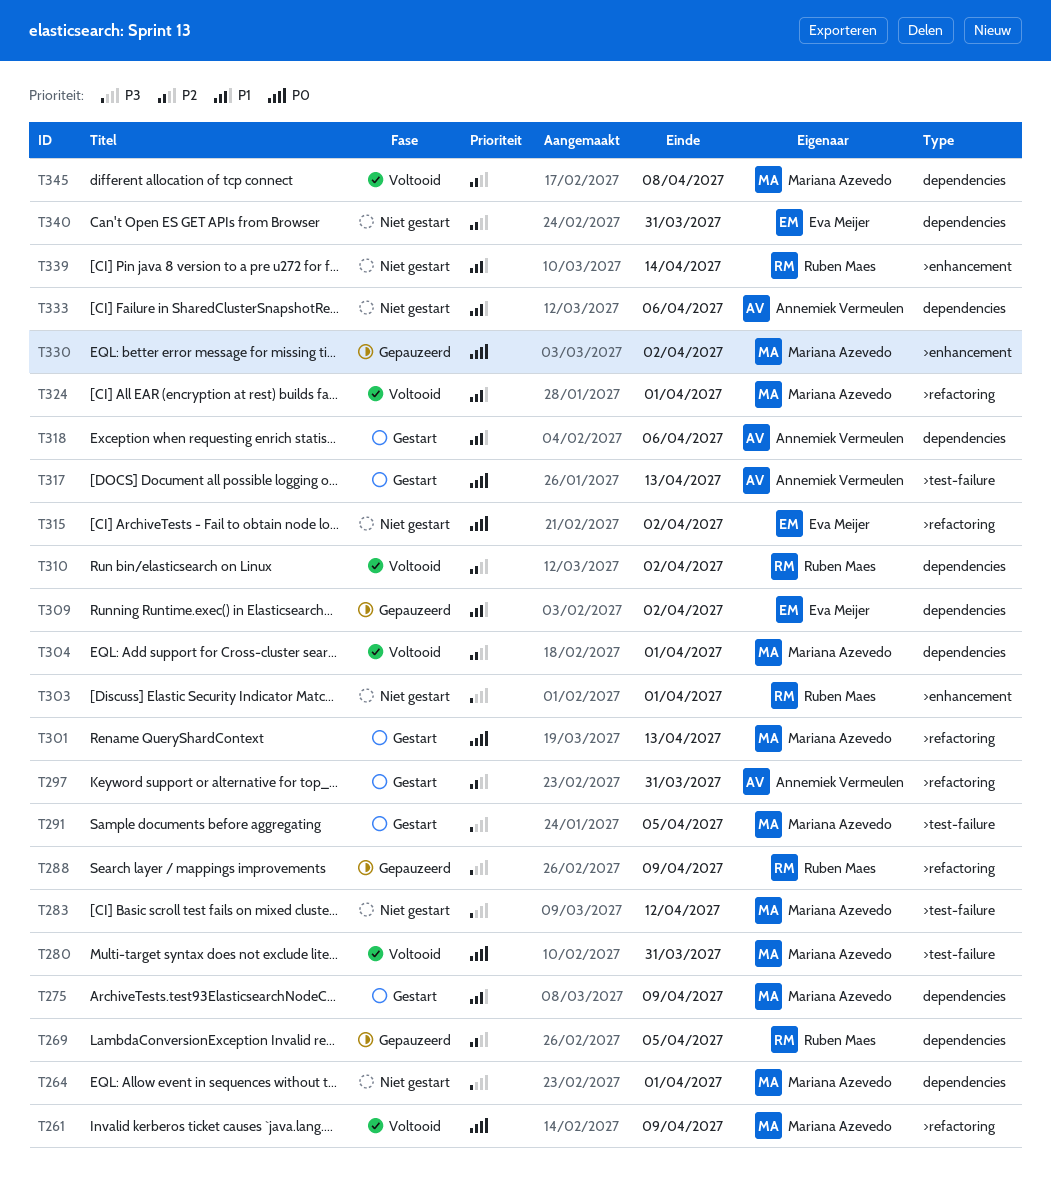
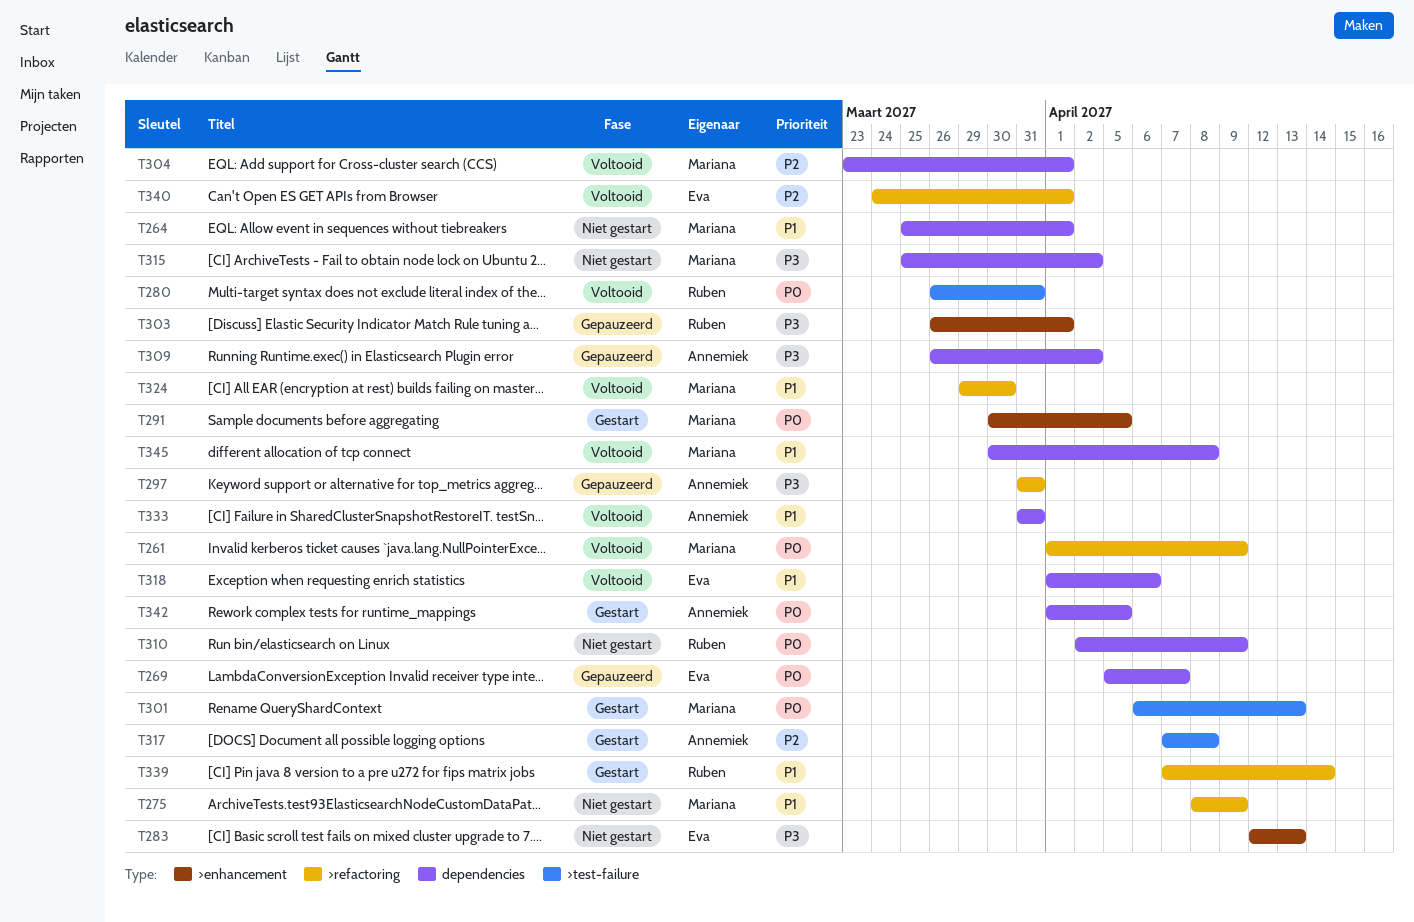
T264, priority: P3 -> P1
T269, owner: Ruben Maes -> Eva Meijer
T269, priority: P2 -> P0
T269, due: Apr 5 -> Apr 7
T275, status: Gestart -> Niet gestart
T275, label: dependencies -> >refactoring
T280, owner: Mariana Azevedo -> Ruben Maes
T283, owner: Mariana Azevedo -> Eva Meijer
T283, label: >test-failure -> >enhancement
T283, due: Apr 12 -> Apr 13
T288: present -> none
T291, priority: P3 -> P0
T291, label: >test-failure -> >enhancement
T297, status: Gestart -> Gepauzeerd
T297, priority: P2 -> P3
T301, label: >refactoring -> >test-failure
T303, status: Niet gestart -> Gepauzeerd
T309, owner: Eva Meijer -> Annemiek Vermeulen
T309, priority: P1 -> P3
T310, status: Voltooid -> Niet gestart
T310, priority: P2 -> P0
T310, due: Apr 2 -> Apr 9
T315, owner: Eva Meijer -> Mariana Azevedo
T315, priority: P0 -> P3
T315, label: >refactoring -> dependencies
T317, priority: P0 -> P2
T317, due: Apr 13 -> Apr 8
T318, status: Gestart -> Voltooid
T318, owner: Annemiek Vermeulen -> Eva Meijer
T324, due: Apr 1 -> Mar 30
T330: present -> none
T333, status: Niet gestart -> Voltooid
T333, due: Apr 6 -> Mar 31
T339, status: Niet gestart -> Gestart
T339, label: >enhancement -> >refactoring
T340, status: Niet gestart -> Voltooid
T340, label: dependencies -> >refactoring
T340, due: Mar 31 -> Apr 1
T342: none -> present
T345, priority: P2 -> P1

